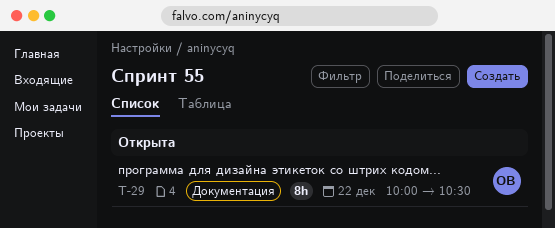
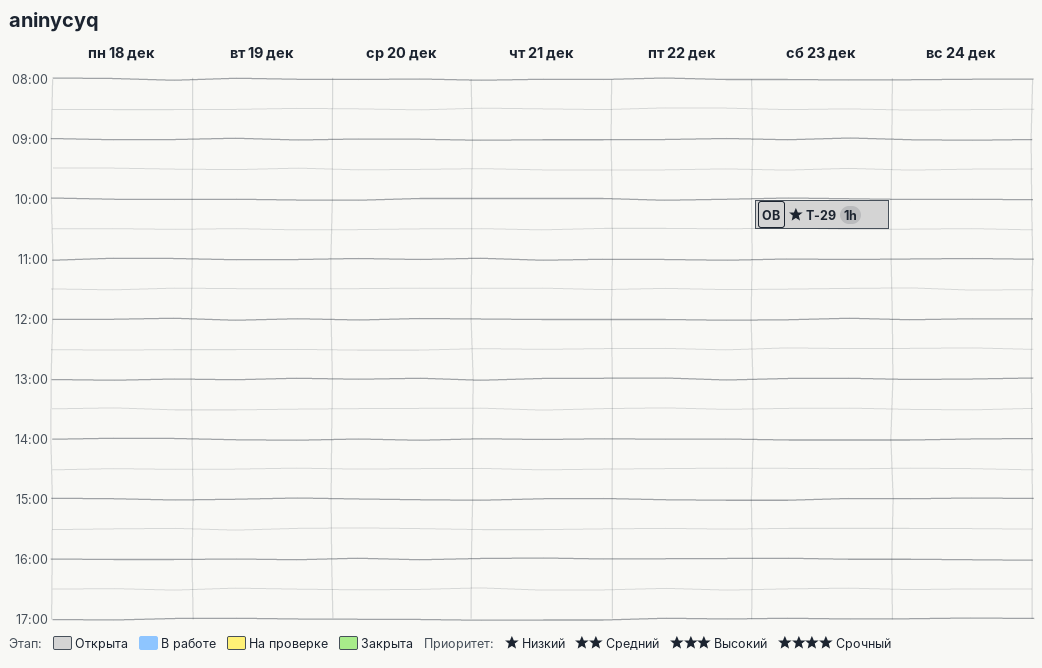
T-29, estimate: 8h -> 1h
T-29, day: Dec 22 -> Dec 23

